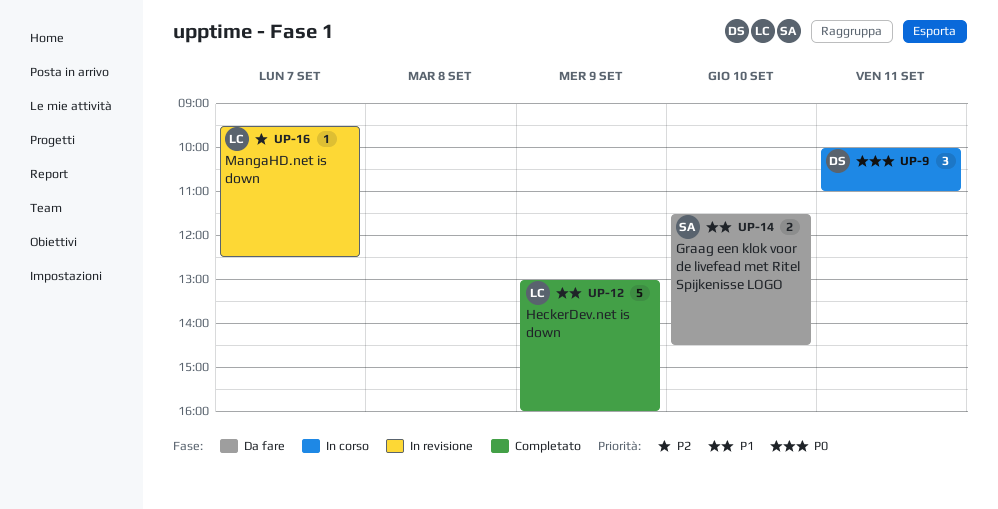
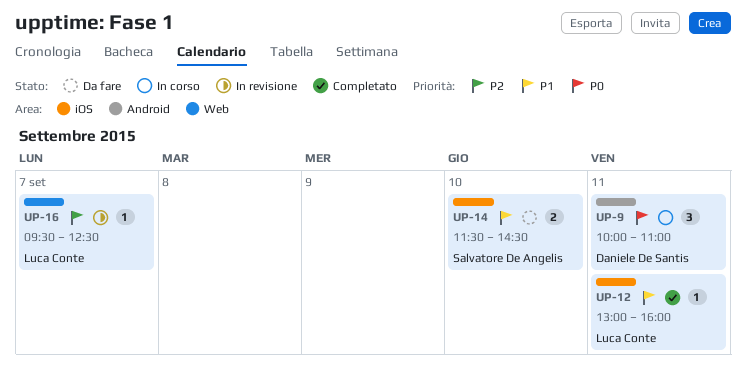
UP-12, estimate: 5 -> 1
UP-12, day: Sep 9 -> Sep 11

